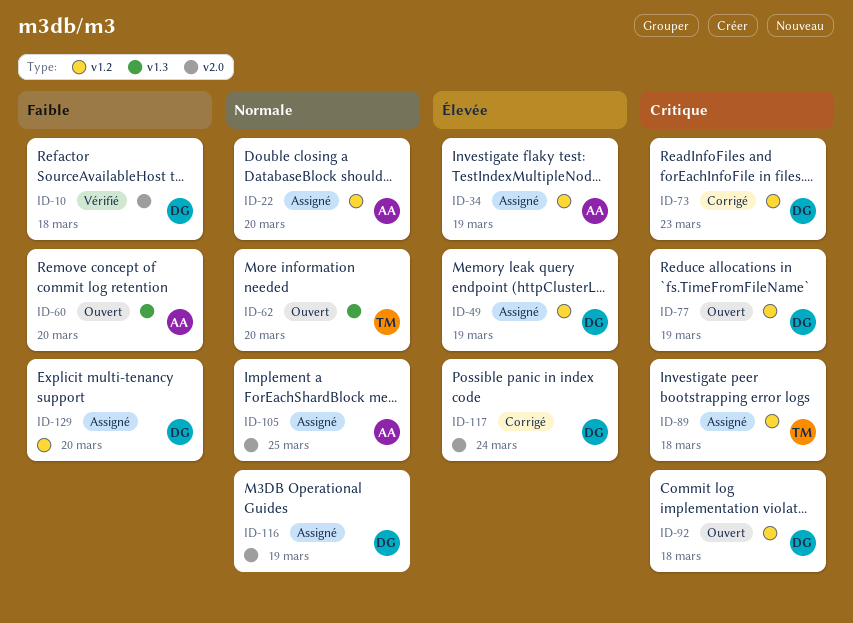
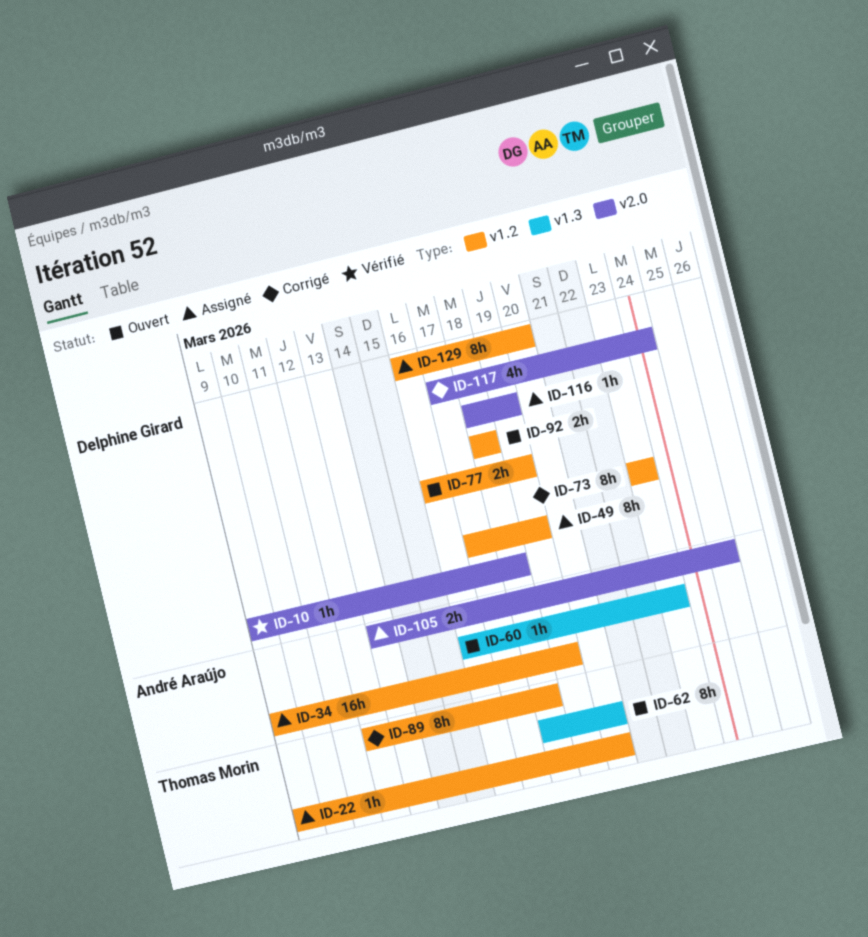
ID-22, owner: André Araújo -> Thomas Morin
ID-60, due: Mar 20 -> Mar 23
ID-89, status: Assigné -> Corrigé

